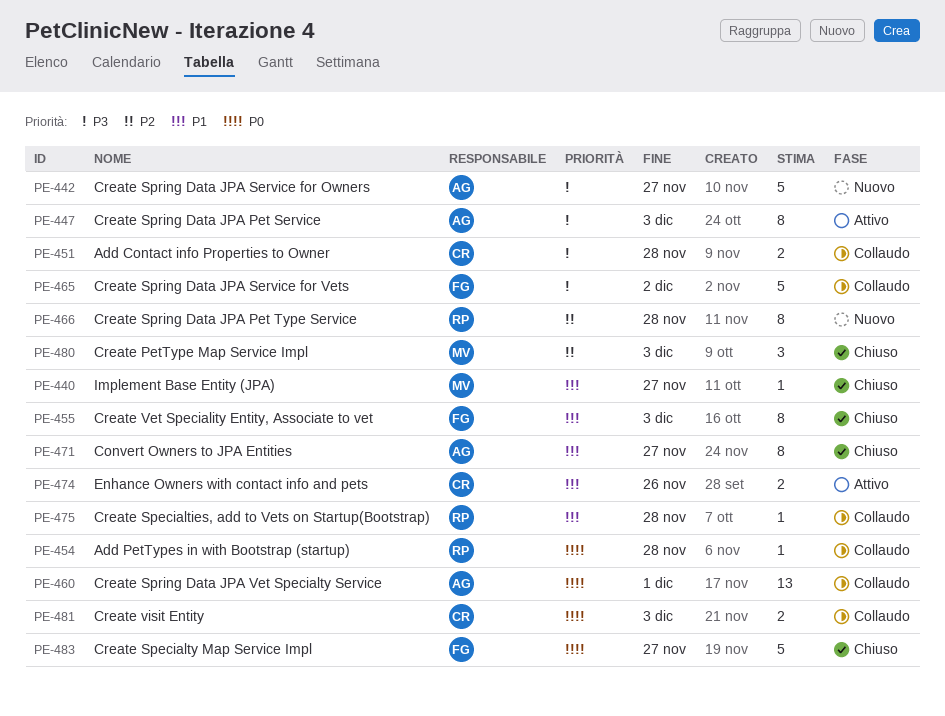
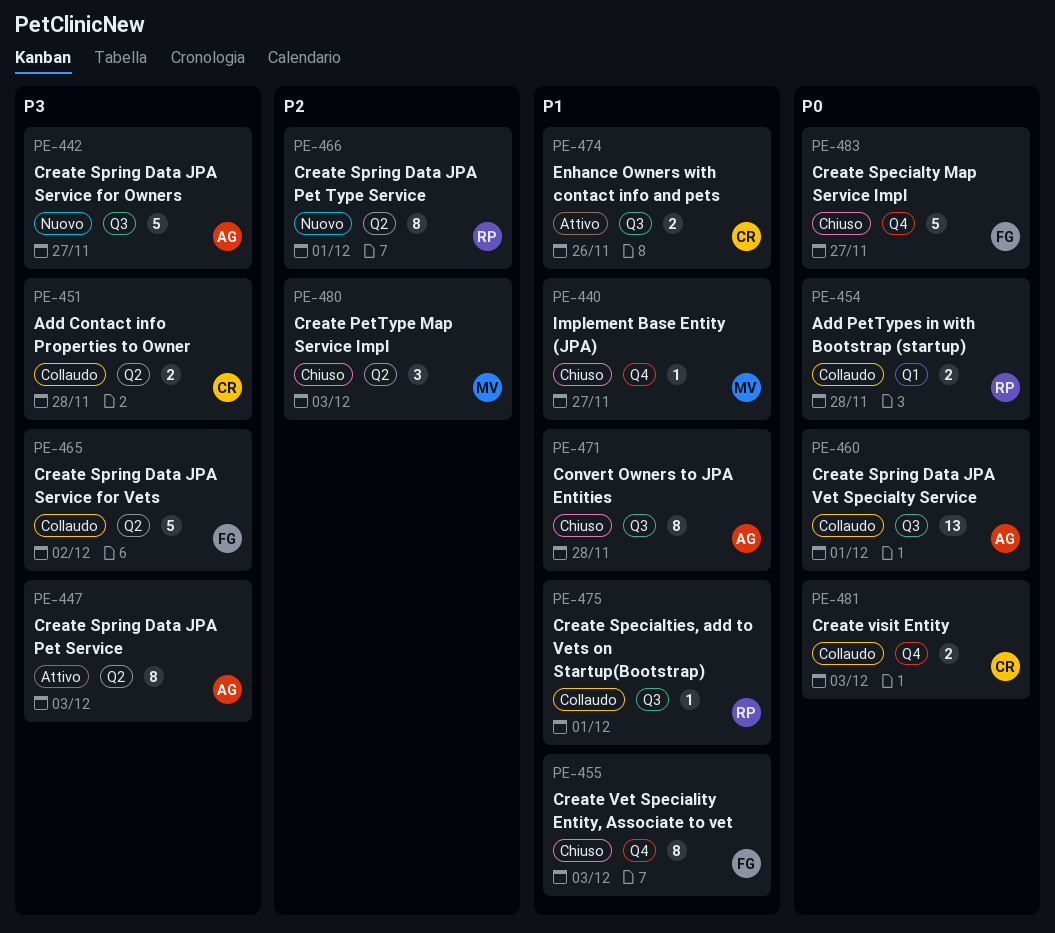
PE-454, estimate: 1 -> 2
PE-466, due: Nov 28 -> Dec 1
PE-471, due: Nov 27 -> Nov 28
PE-475, due: Nov 28 -> Dec 1

